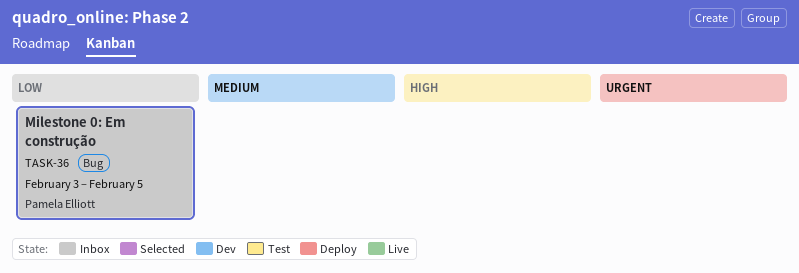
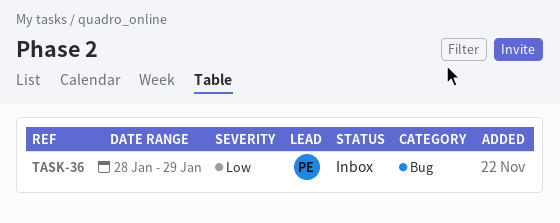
TASK-36, start: Feb 3 -> Jan 28
TASK-36, due: Feb 5 -> Jan 29

